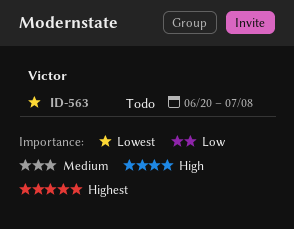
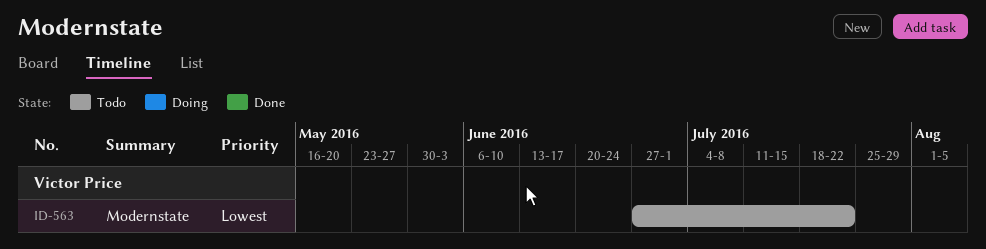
ID-563, start: Jun 20 -> Jun 27
ID-563, due: Jul 8 -> Jul 22

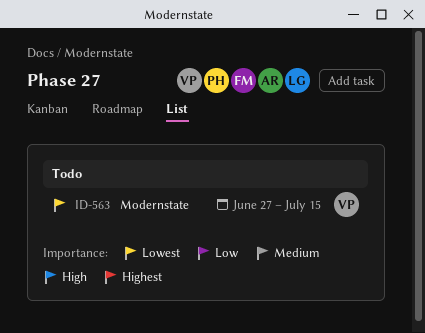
ID-563, due: Jul 22 -> Jul 15

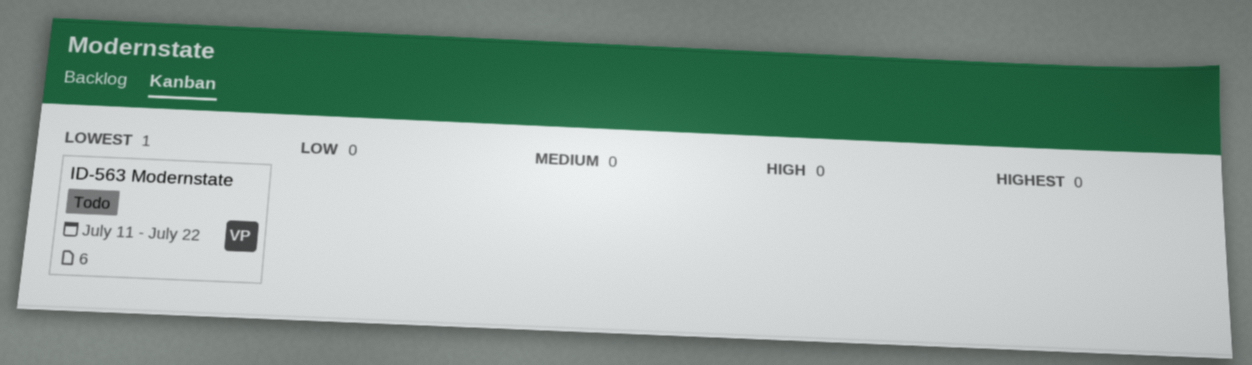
ID-563, start: Jun 27 -> Jul 11
ID-563, due: Jul 15 -> Jul 22

